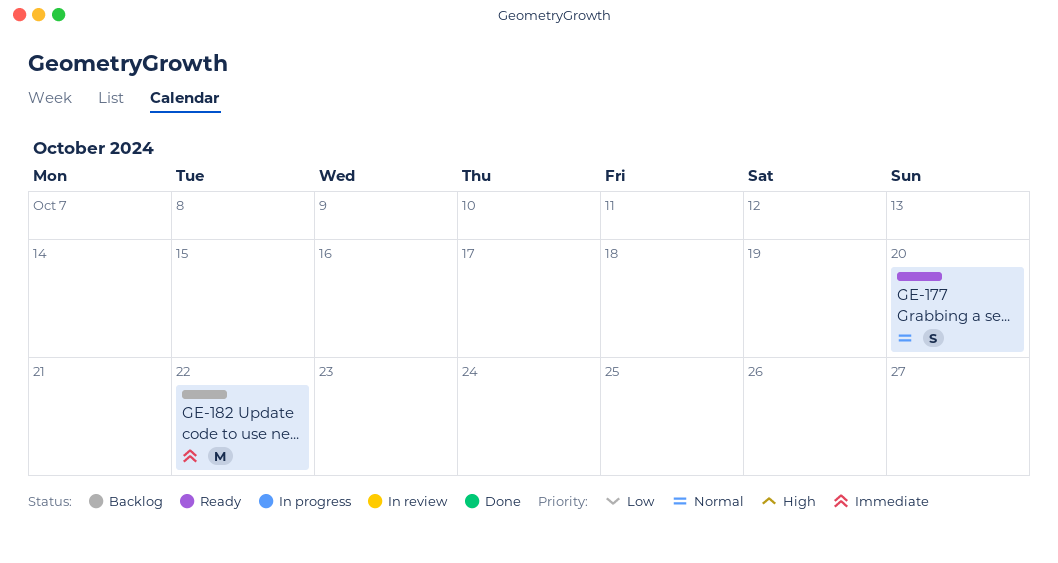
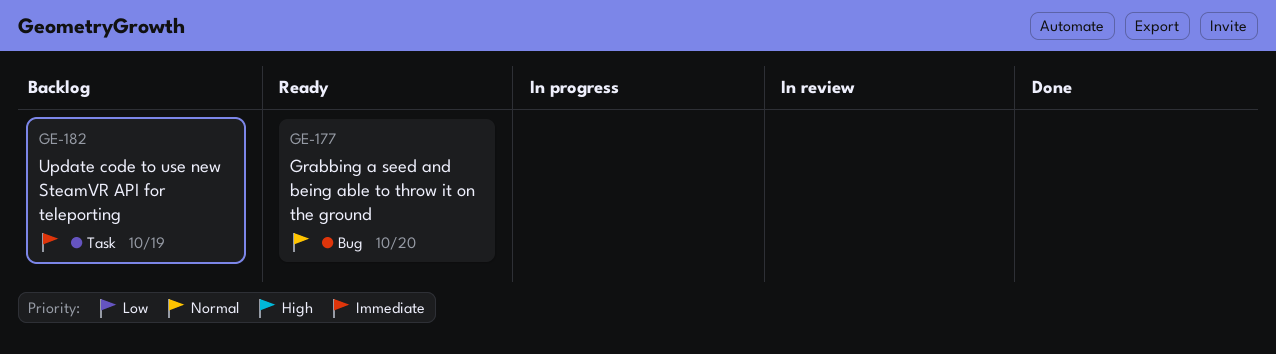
GE-182, due: Oct 22 -> Oct 19

